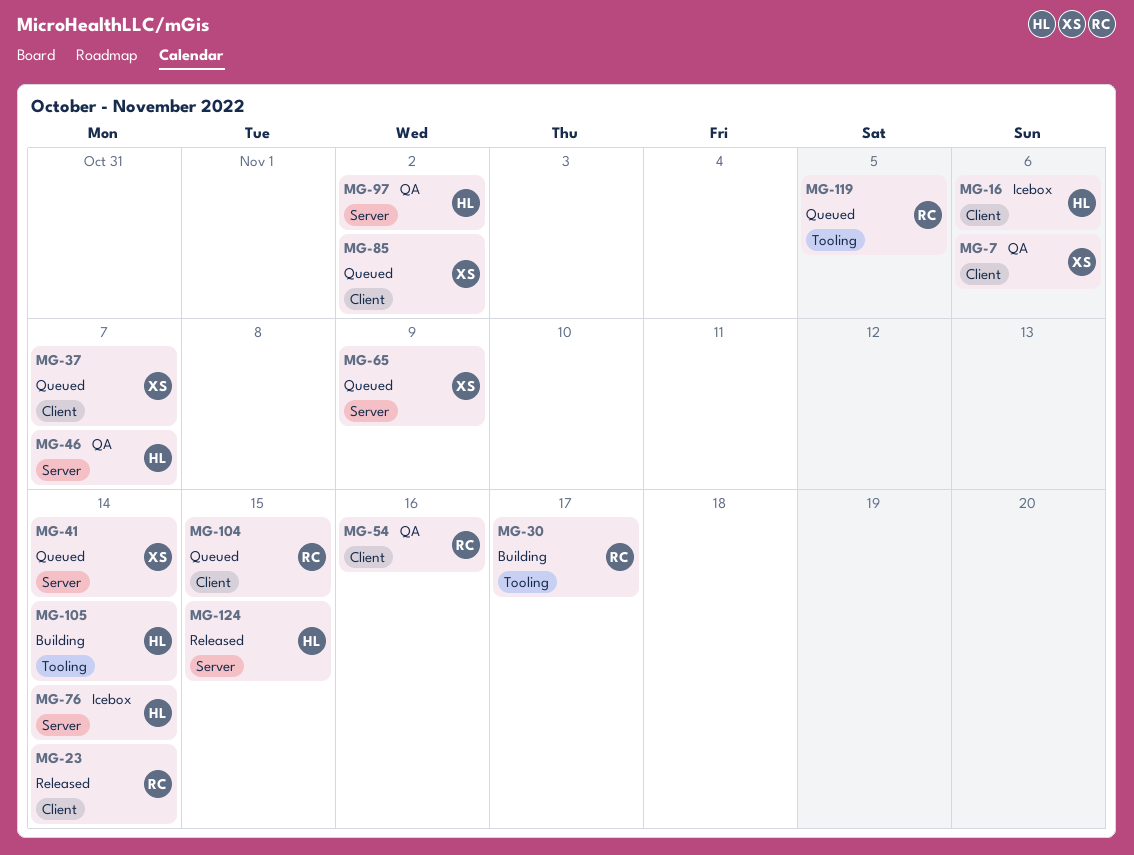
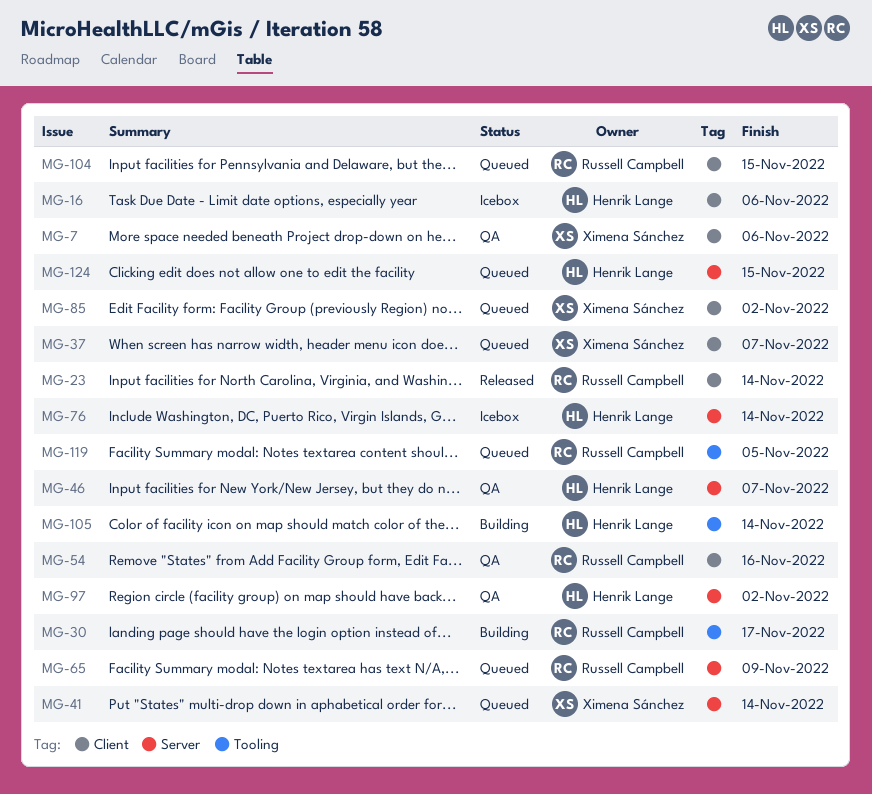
MG-65, owner: Ximena Sánchez -> Russell Campbell
MG-124, status: Released -> Queued

